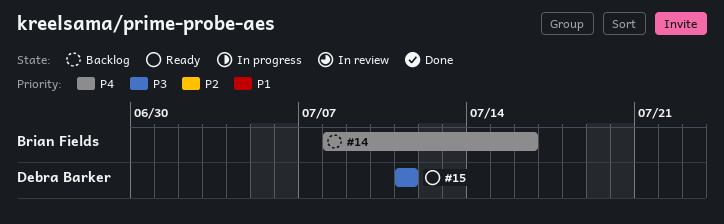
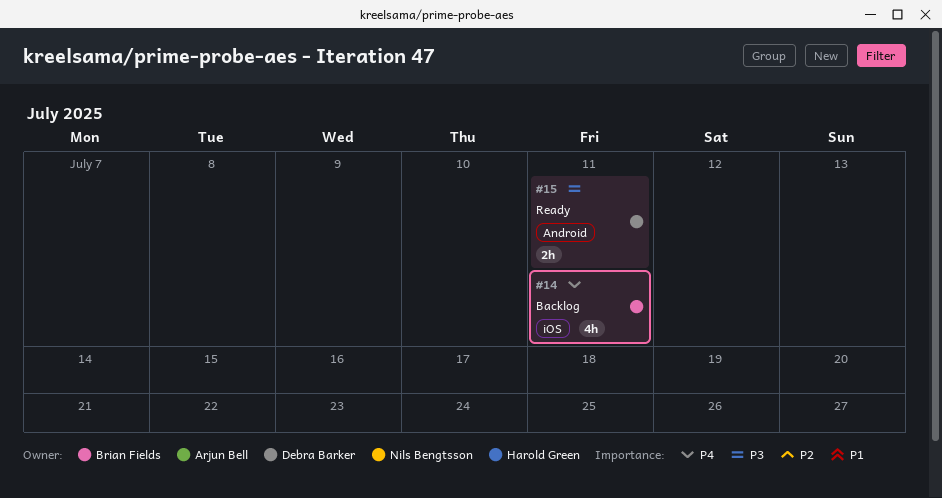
#14, due: Jul 16 -> Jul 11

